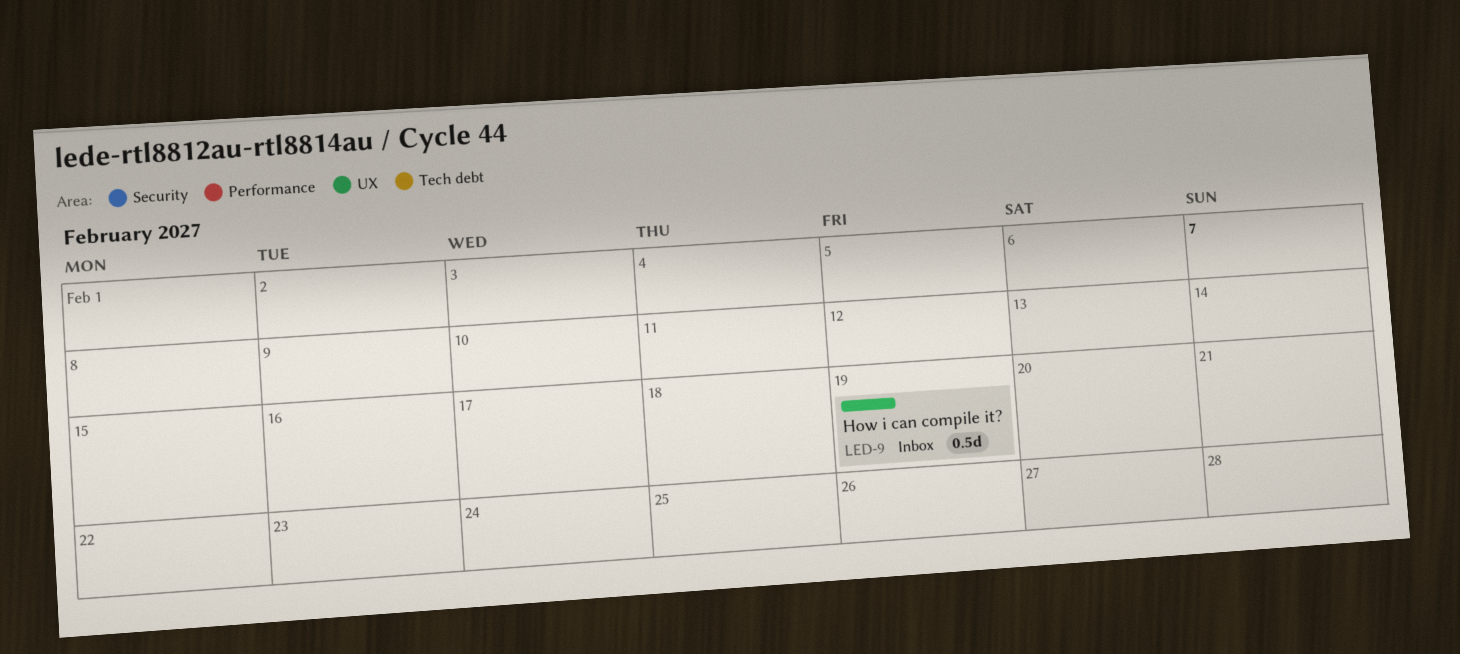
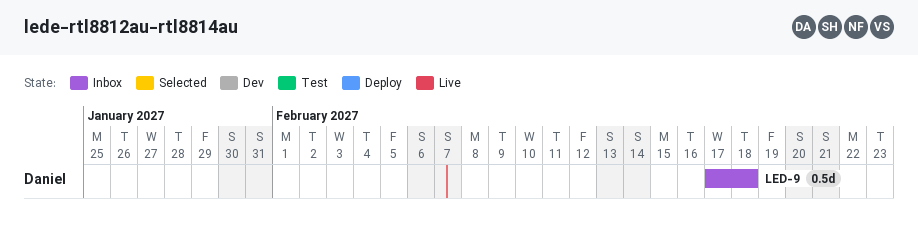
LED-9, due: Feb 19 -> Feb 18

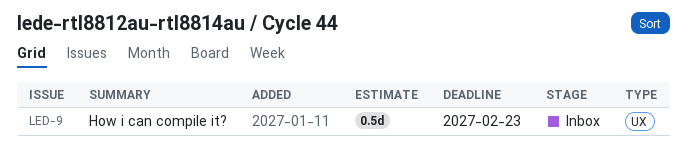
LED-9, due: Feb 18 -> Feb 23

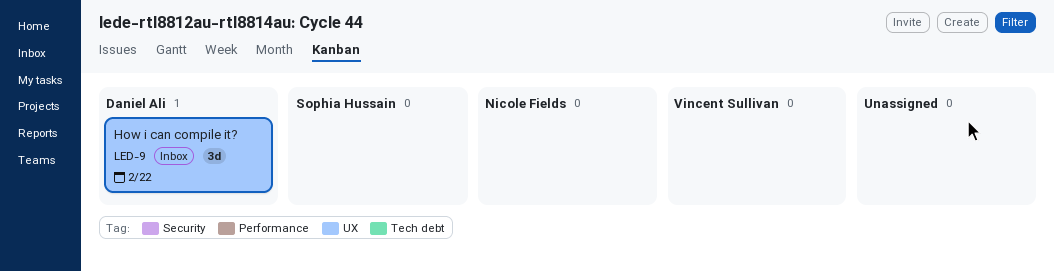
LED-9, estimate: 0.5d -> 3d
LED-9, due: Feb 23 -> Feb 22

